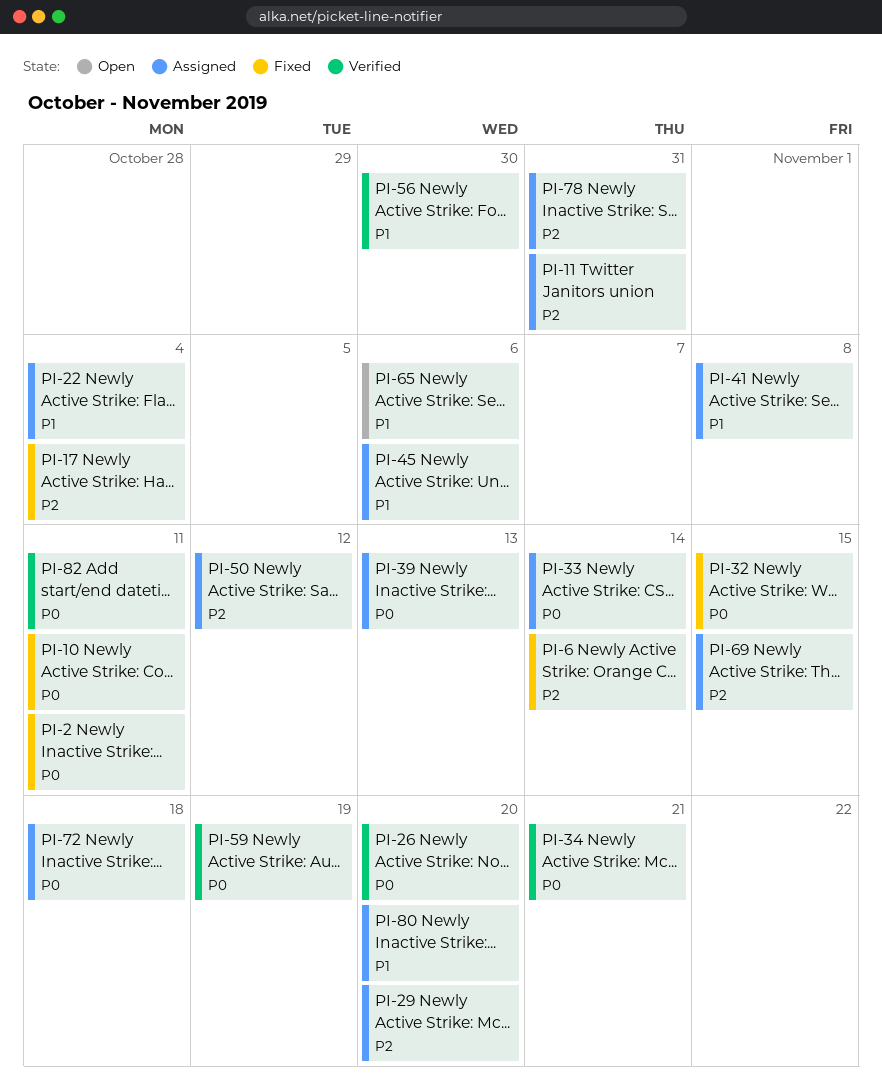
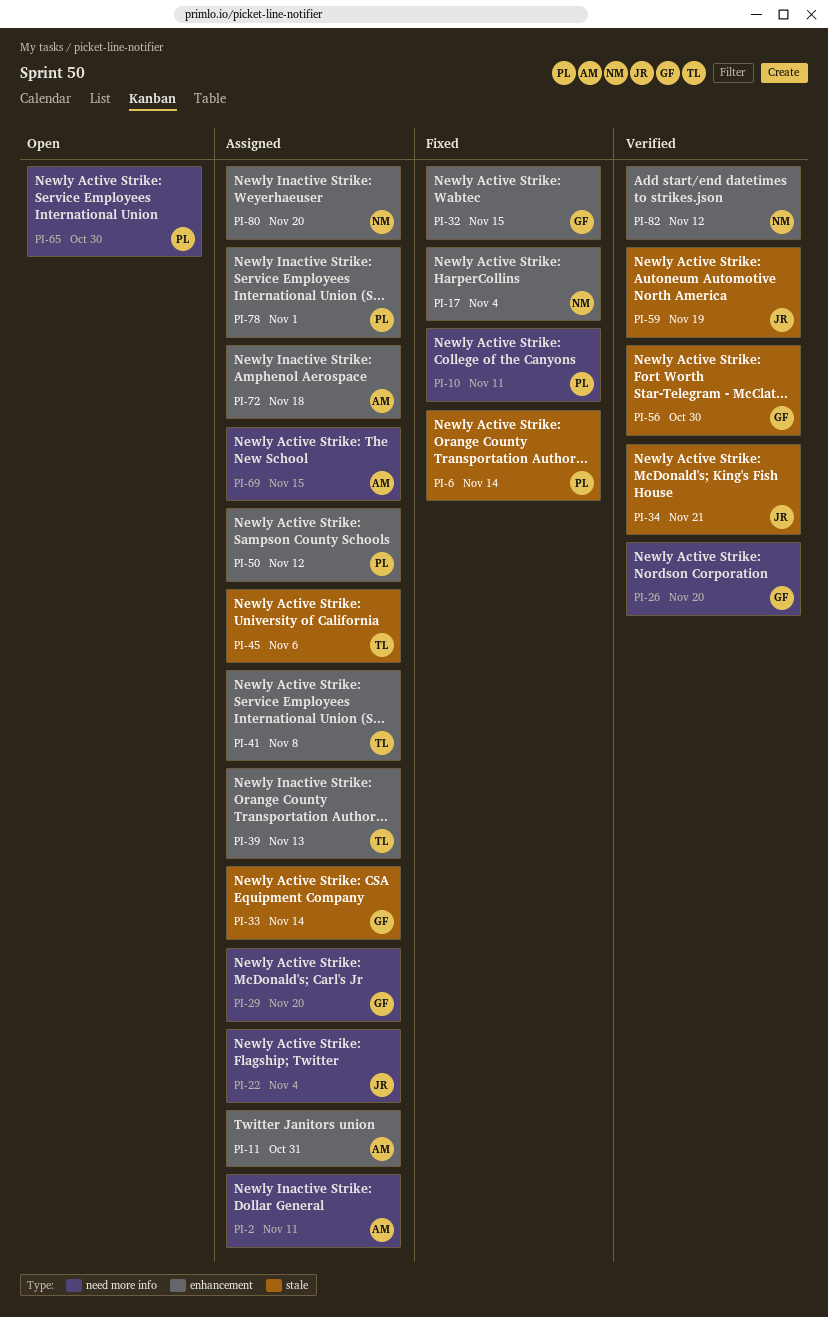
PI-2, status: Fixed -> Assigned
PI-65, due: Nov 6 -> Oct 30
PI-78, due: Oct 31 -> Nov 1
PI-82, due: Nov 11 -> Nov 12

